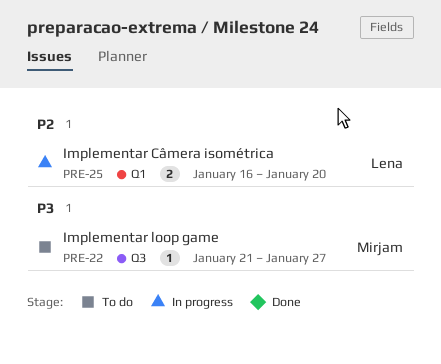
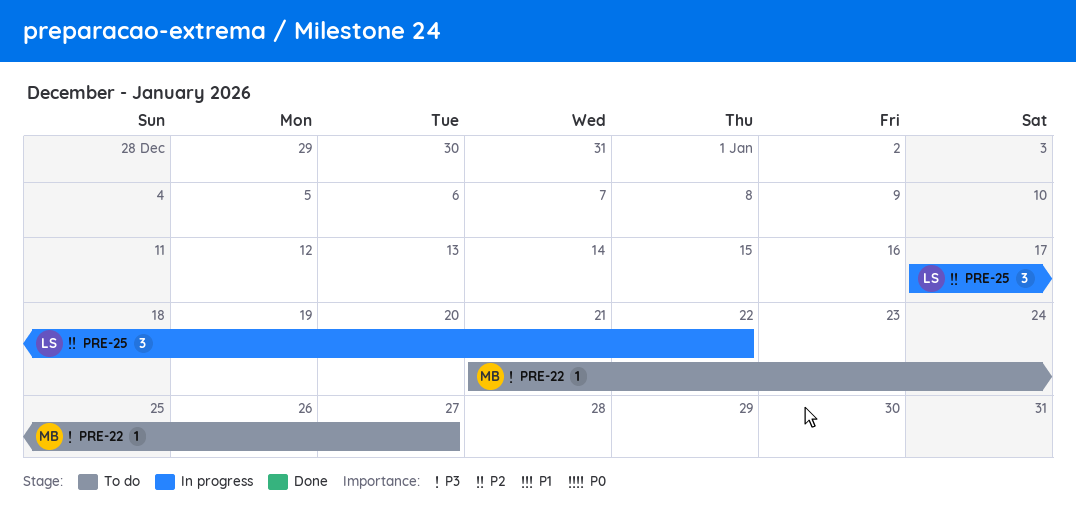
PRE-25, estimate: 2 -> 3
PRE-25, start: Jan 16 -> Jan 17
PRE-25, due: Jan 20 -> Jan 22

